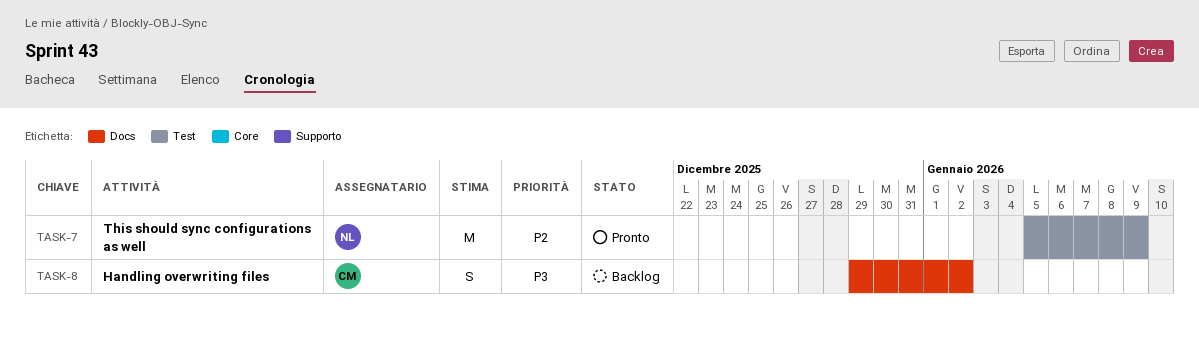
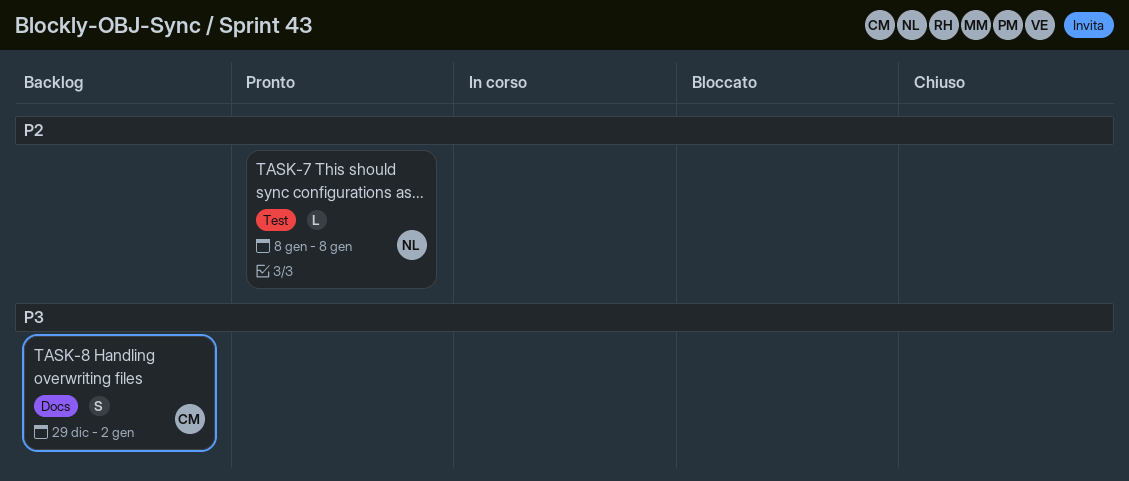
TASK-7, estimate: M -> L
TASK-7, start: Jan 5 -> Jan 8
TASK-7, due: Jan 9 -> Jan 8

